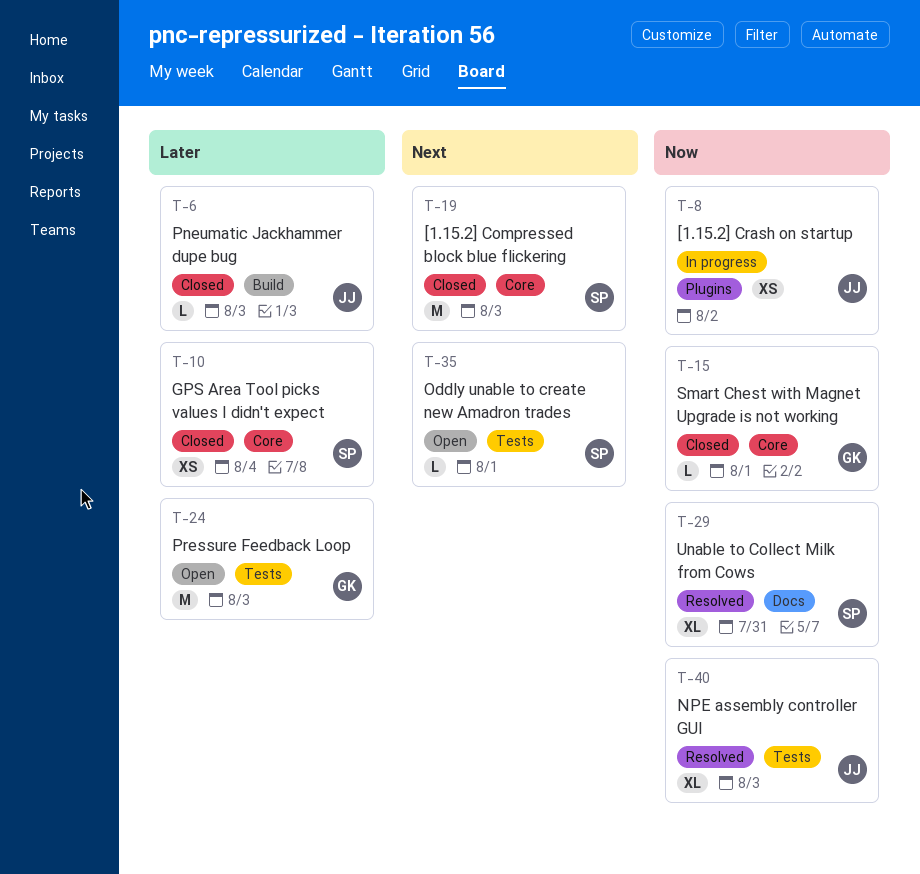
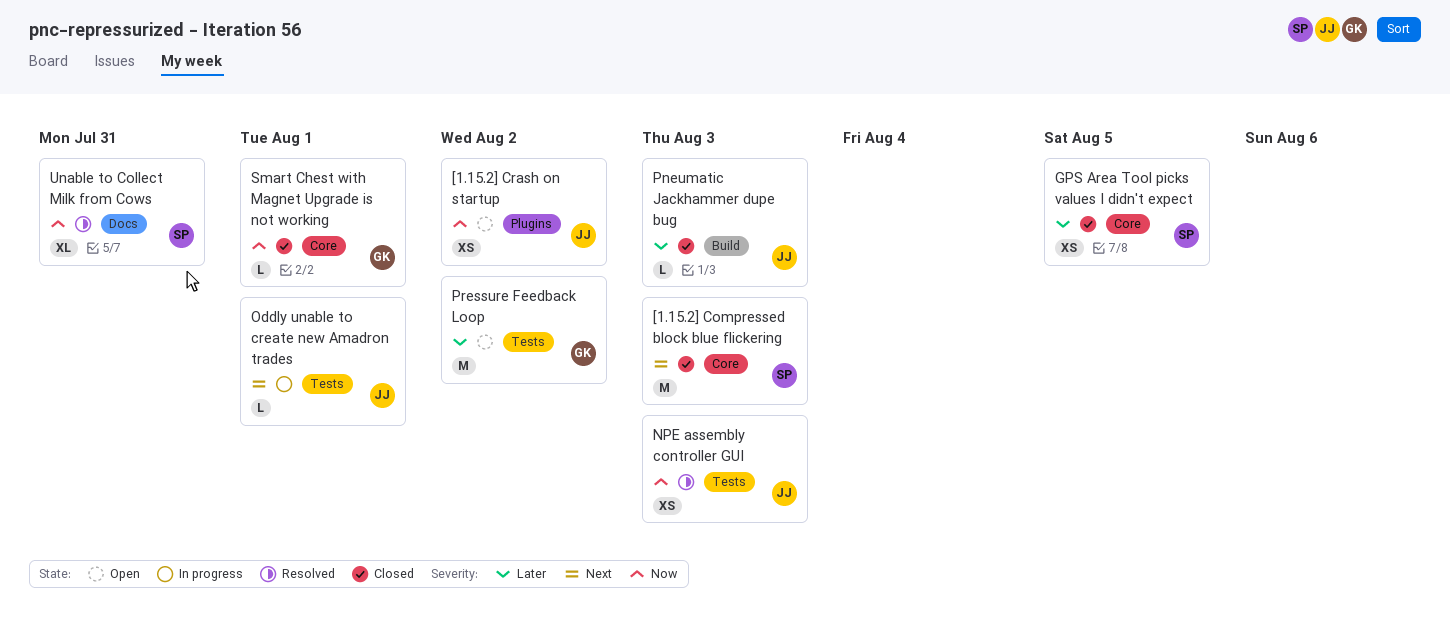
[1.15.2] Crash on startup, status: In progress -> Open
GPS Area Tool picks values I didn't expect, due: Aug 4 -> Aug 5
NPE assembly controller GUI, estimate: XL -> XS
Oddly unable to create new Amadron trades, status: Open -> In progress
Oddly unable to create new Amadron trades, owner: SP -> JJ
Pressure Feedback Loop, due: Aug 3 -> Aug 2

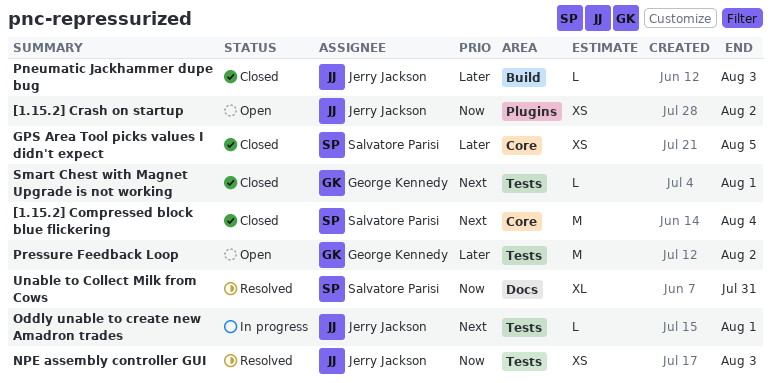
[1.15.2] Compressed block blue flickering, due: Aug 3 -> Aug 4
Smart Chest with Magnet Upgrade is not working, priority: Now -> Next
Smart Chest with Magnet Upgrade is not working, label: Core -> Tests

